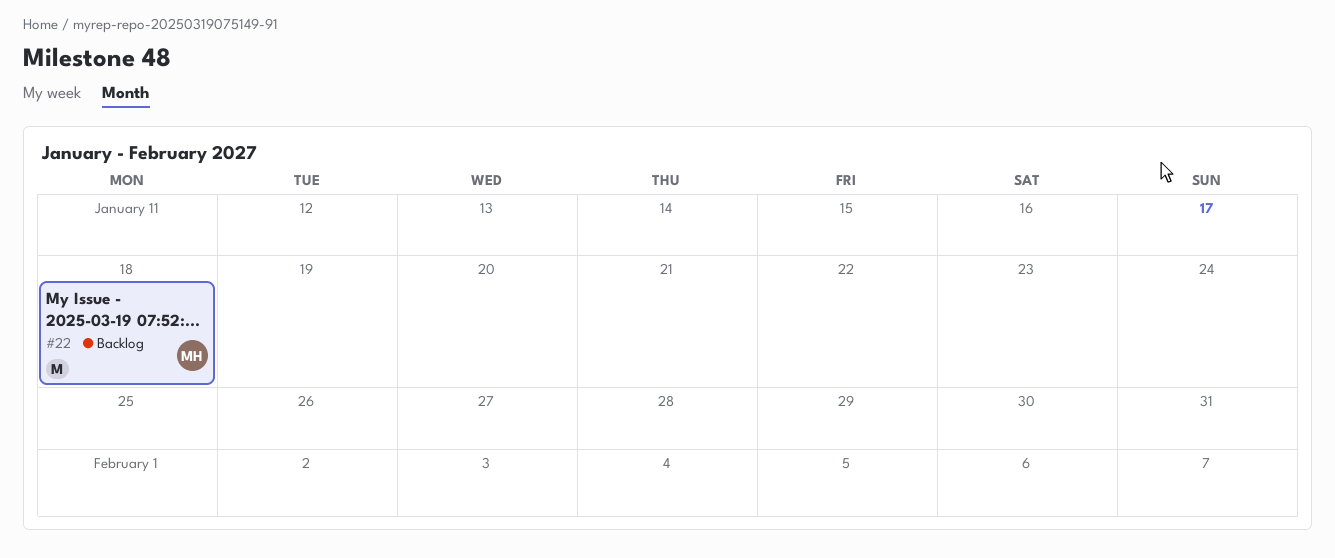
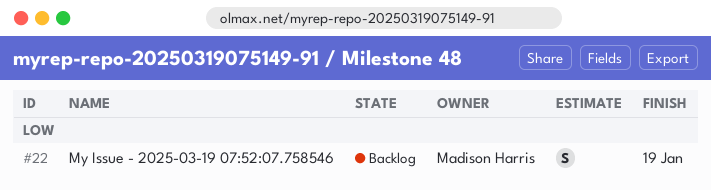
#22, estimate: M -> S
#22, due: Jan 18 -> Jan 19

